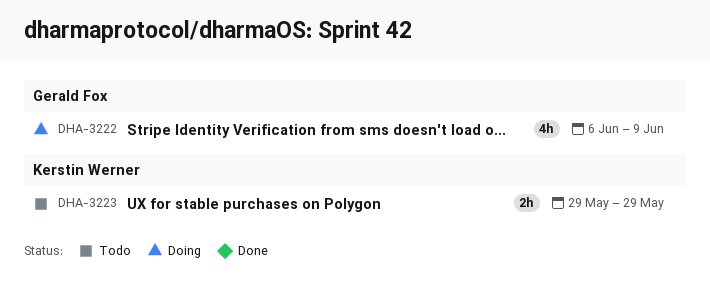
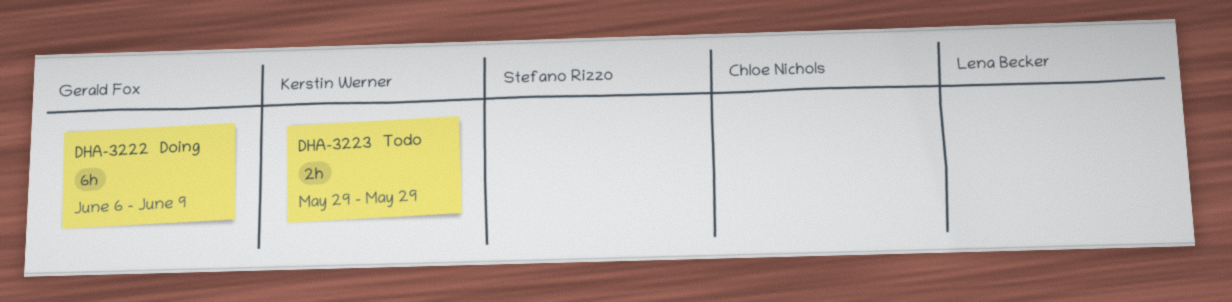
DHA-3222, estimate: 4h -> 6h

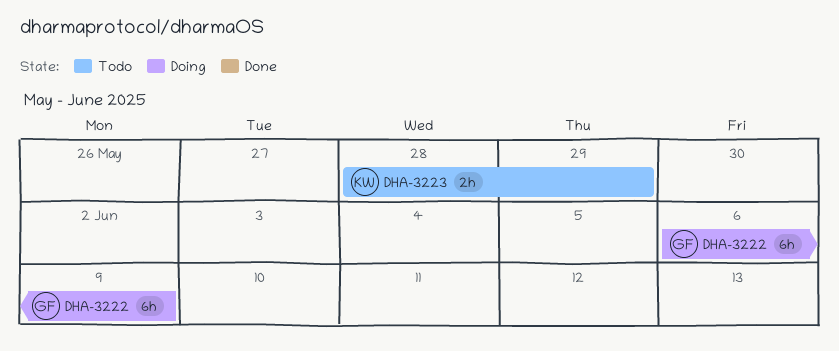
DHA-3223, start: May 29 -> May 28

